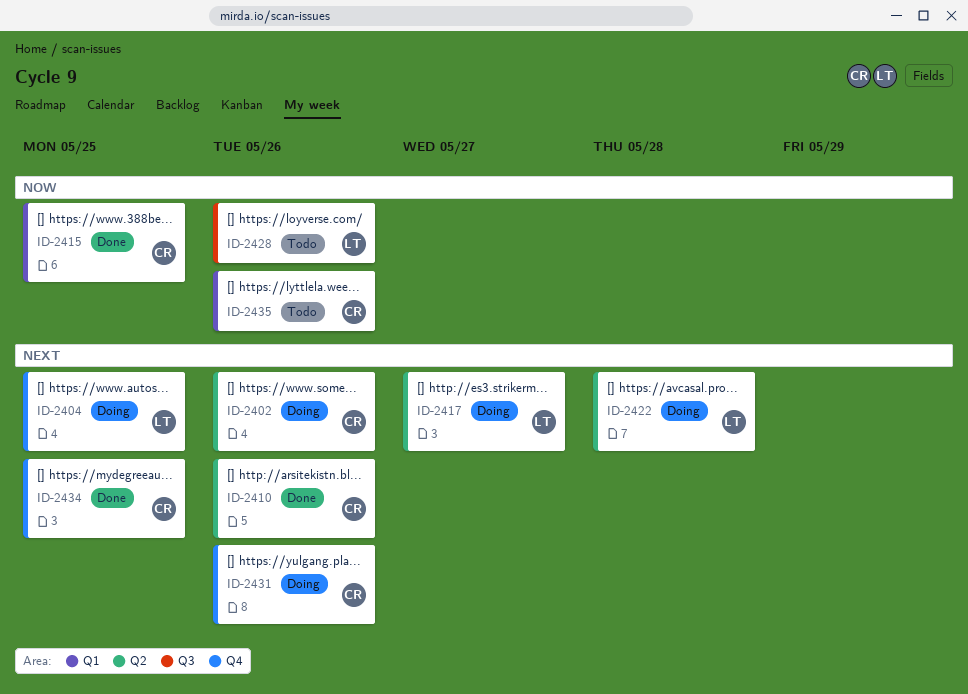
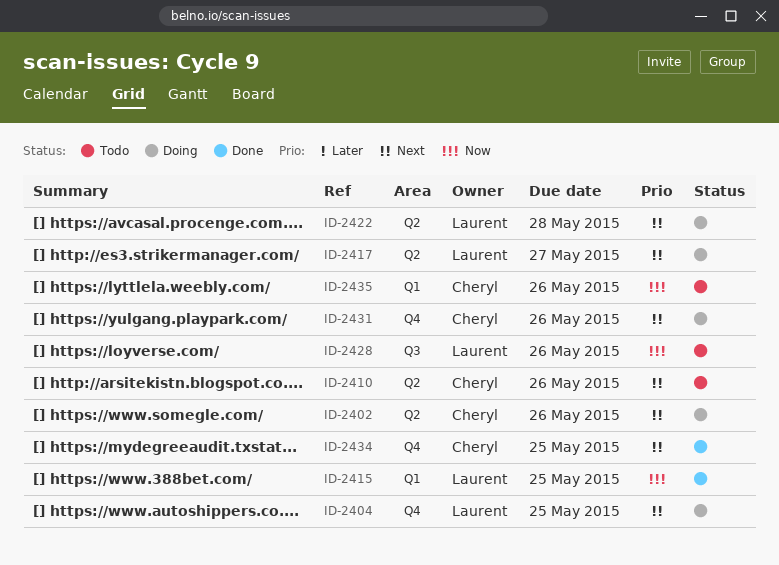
ID-2410, status: Done -> Todo
ID-2415, owner: Cheryl -> Laurent

